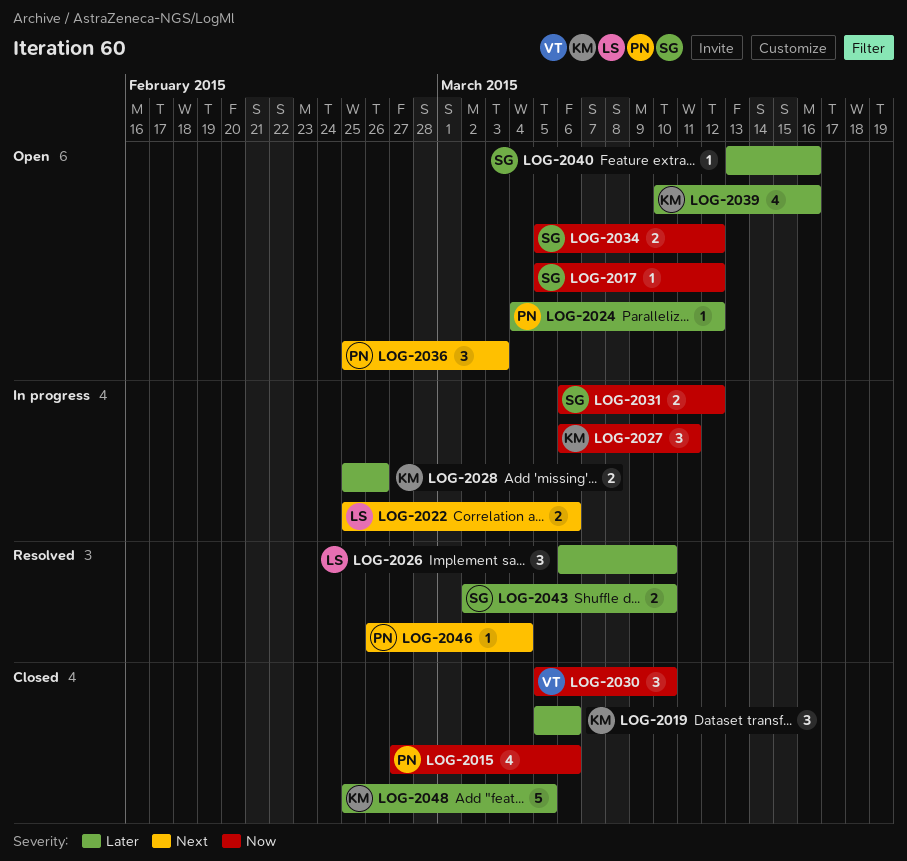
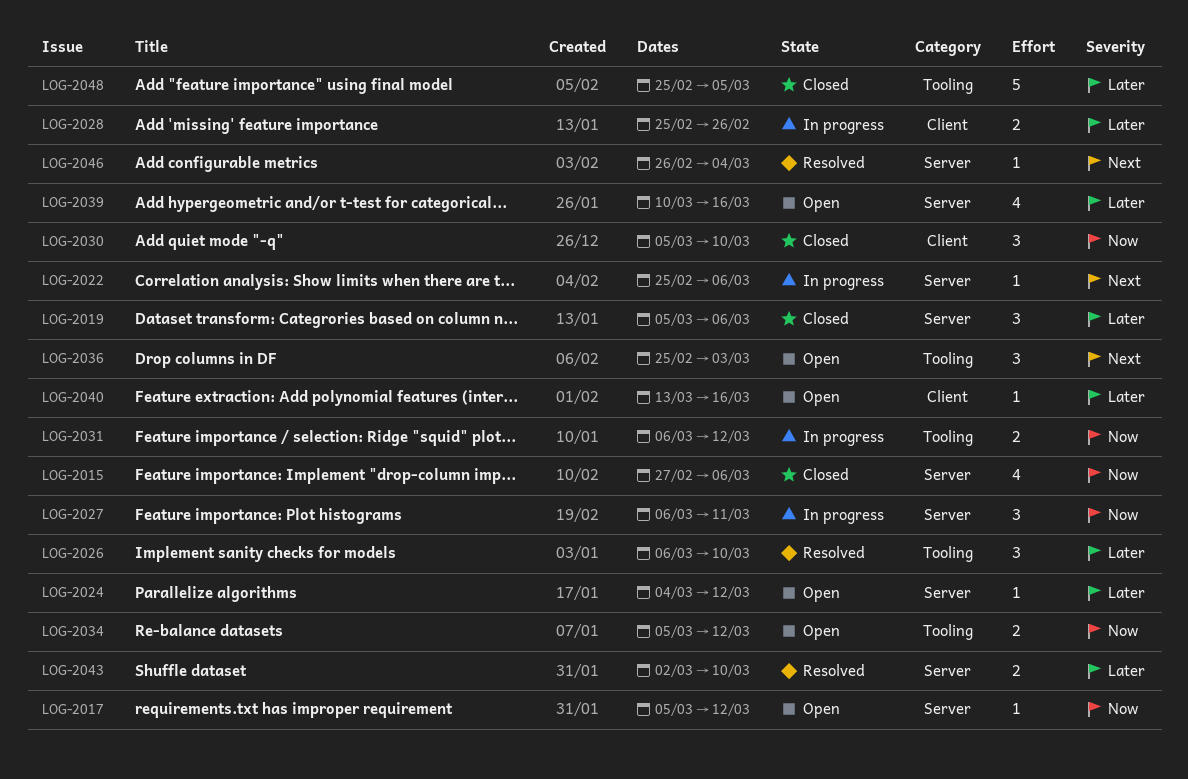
LOG-2022, estimate: 2 -> 1

